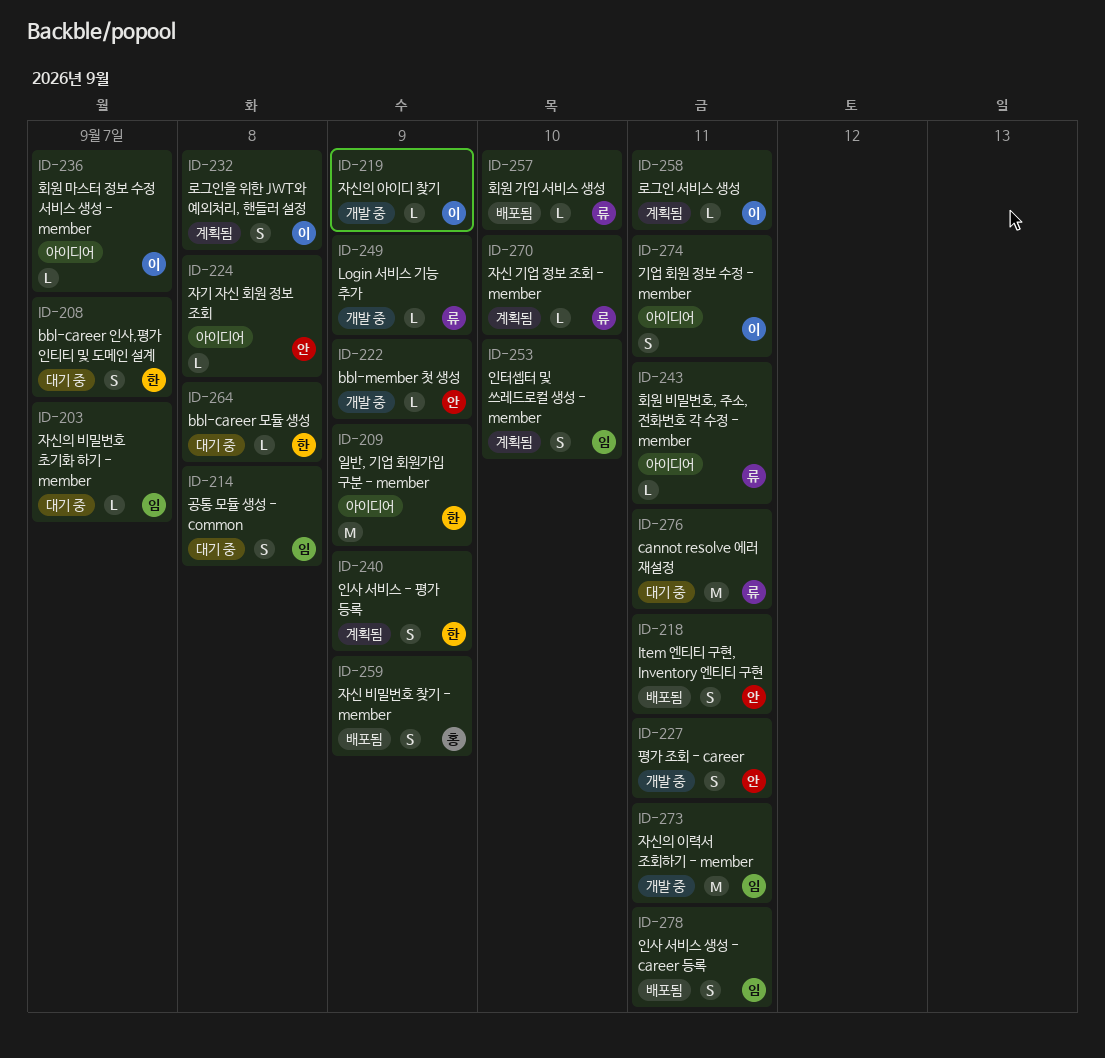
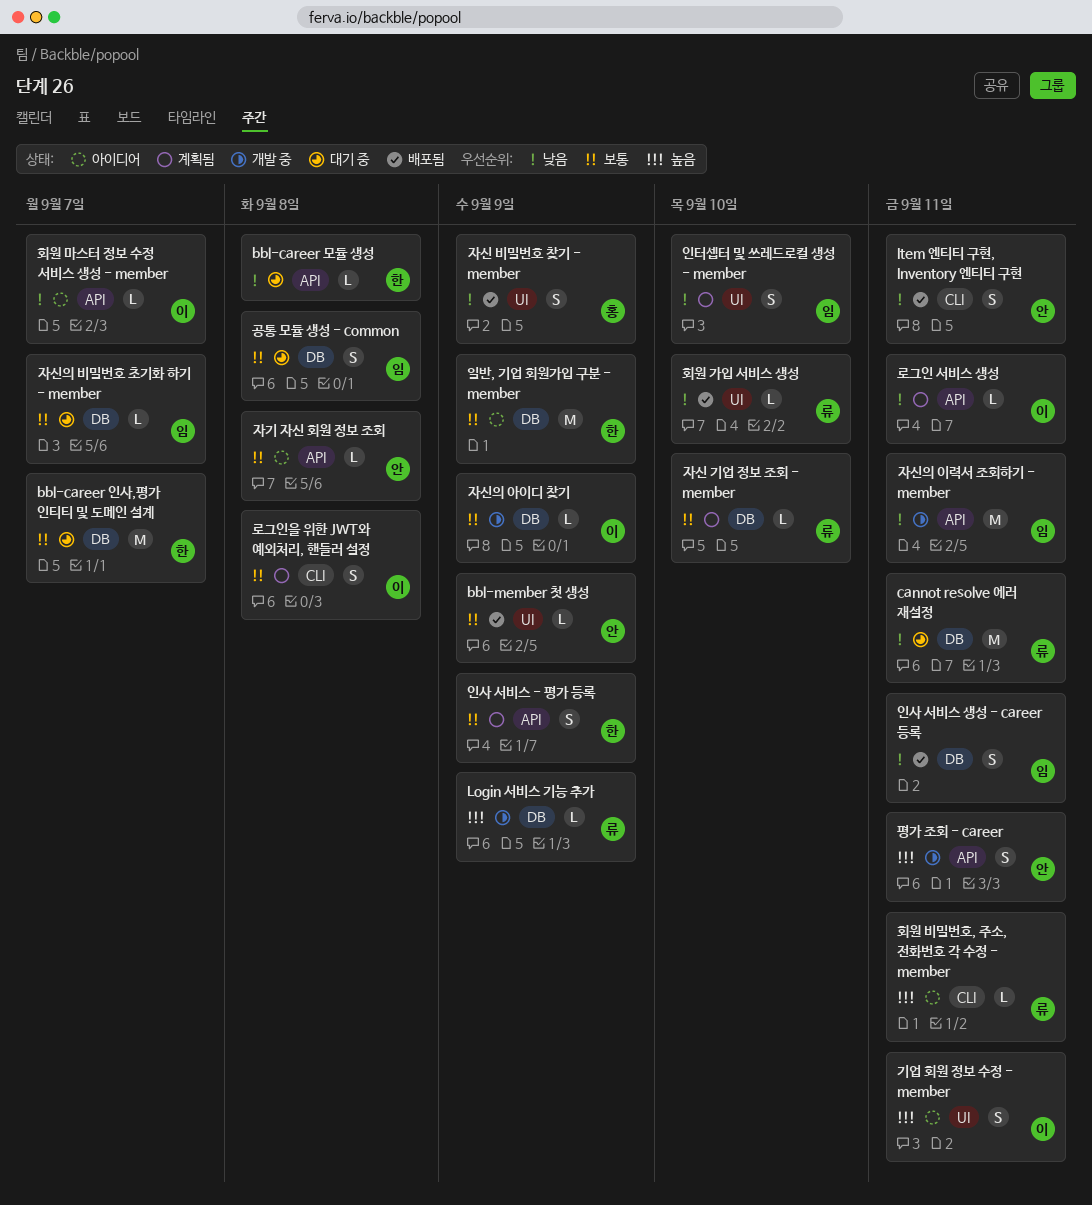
bbl-career 인사,평가 인티티 및 도메인 설계, estimate: S -> M
bbl-member 첫 생성, status: 개발 중 -> 배포됨

